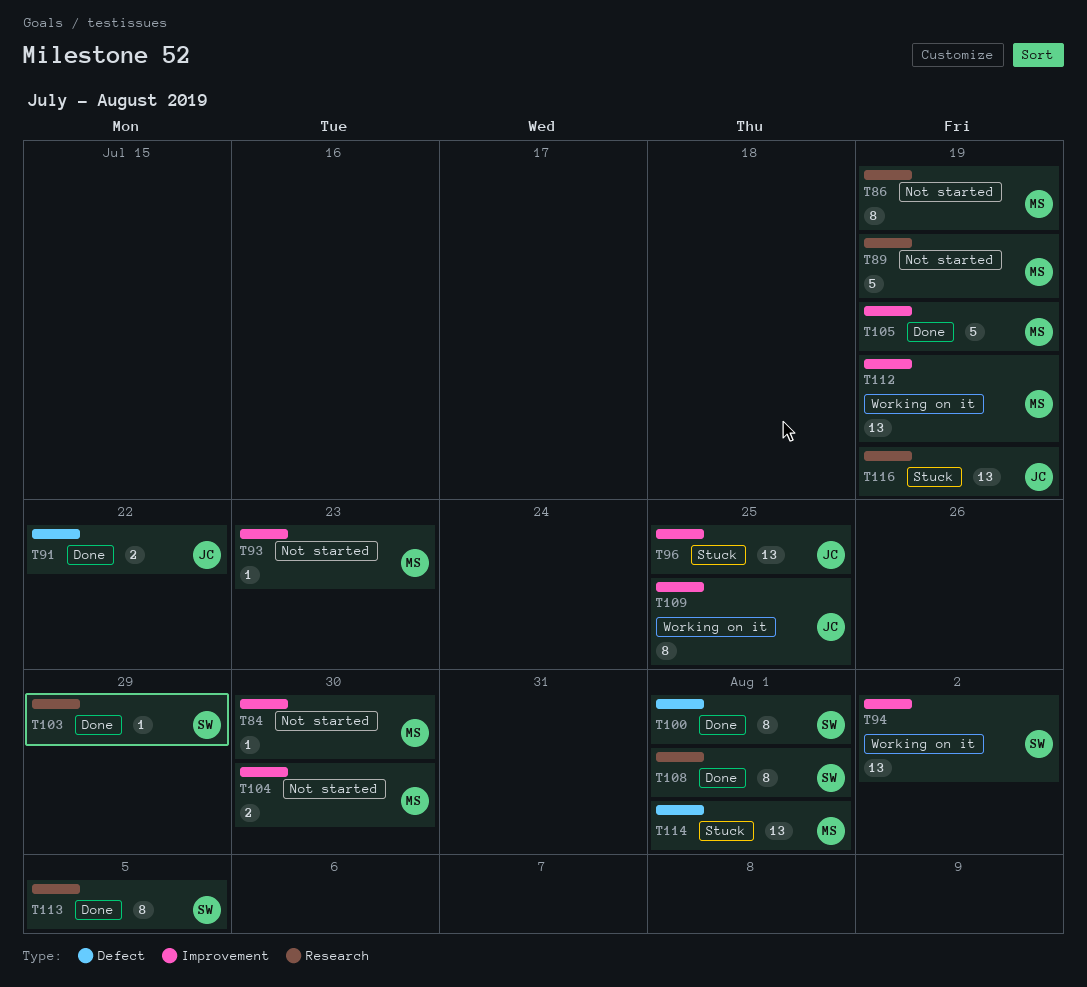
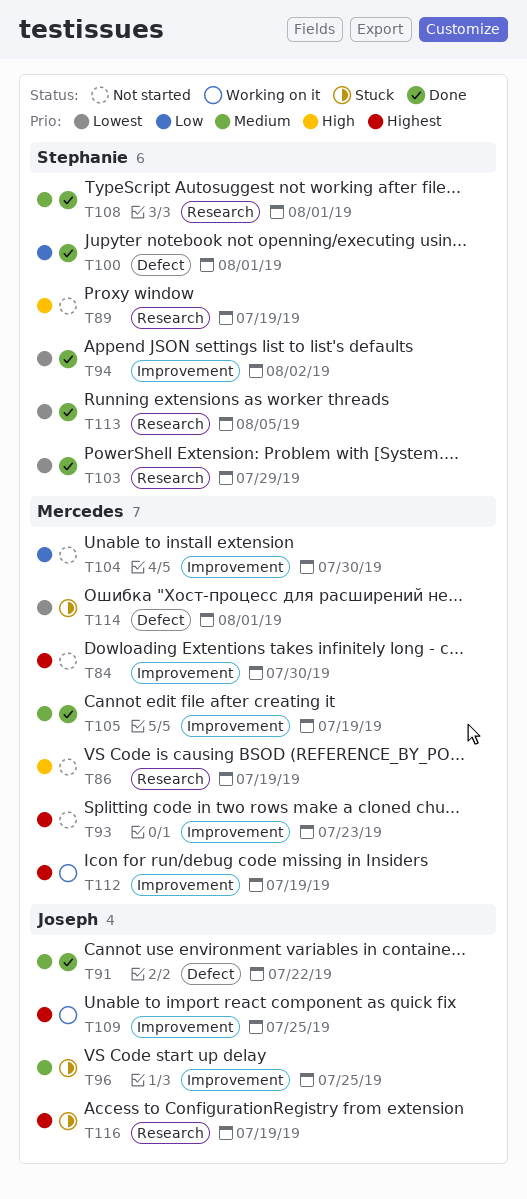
T89, owner: Mercedes -> Stephanie
T94, status: Working on it -> Done

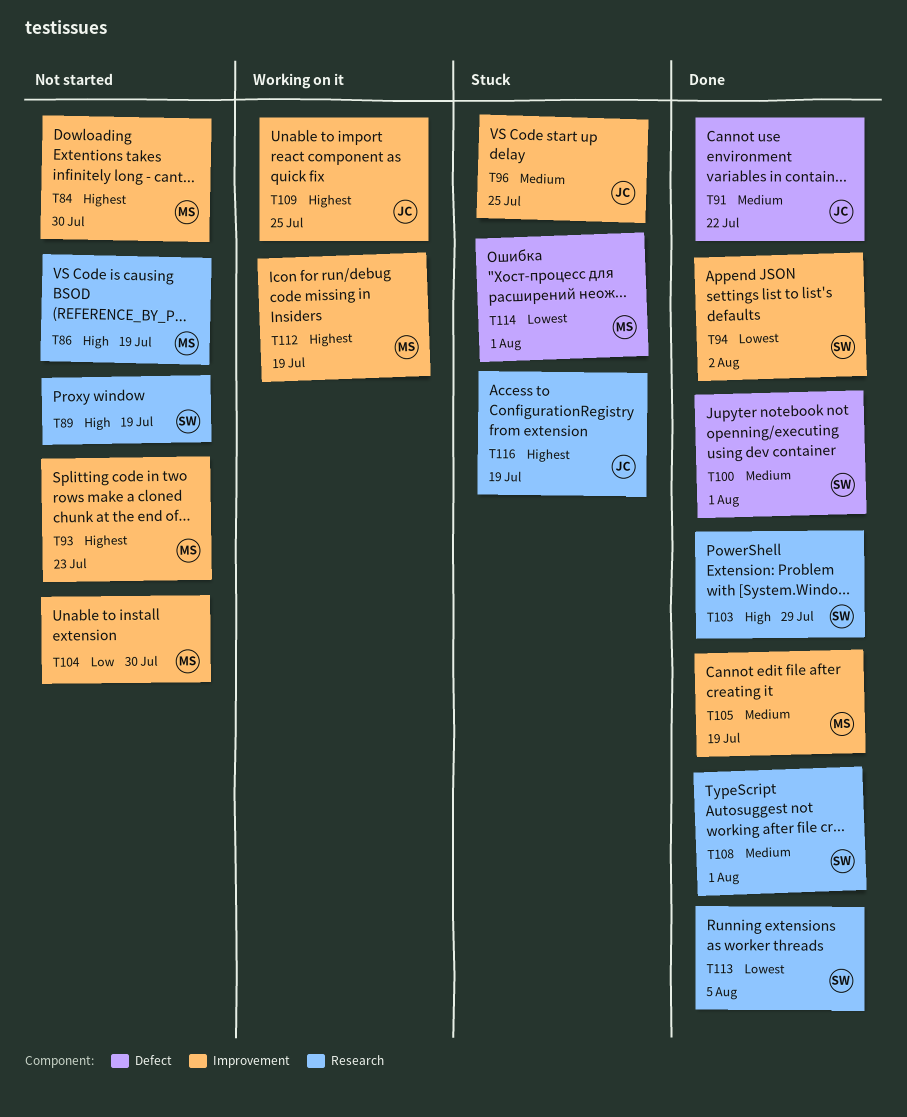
T100, priority: Low -> Medium
T103, priority: Lowest -> High

